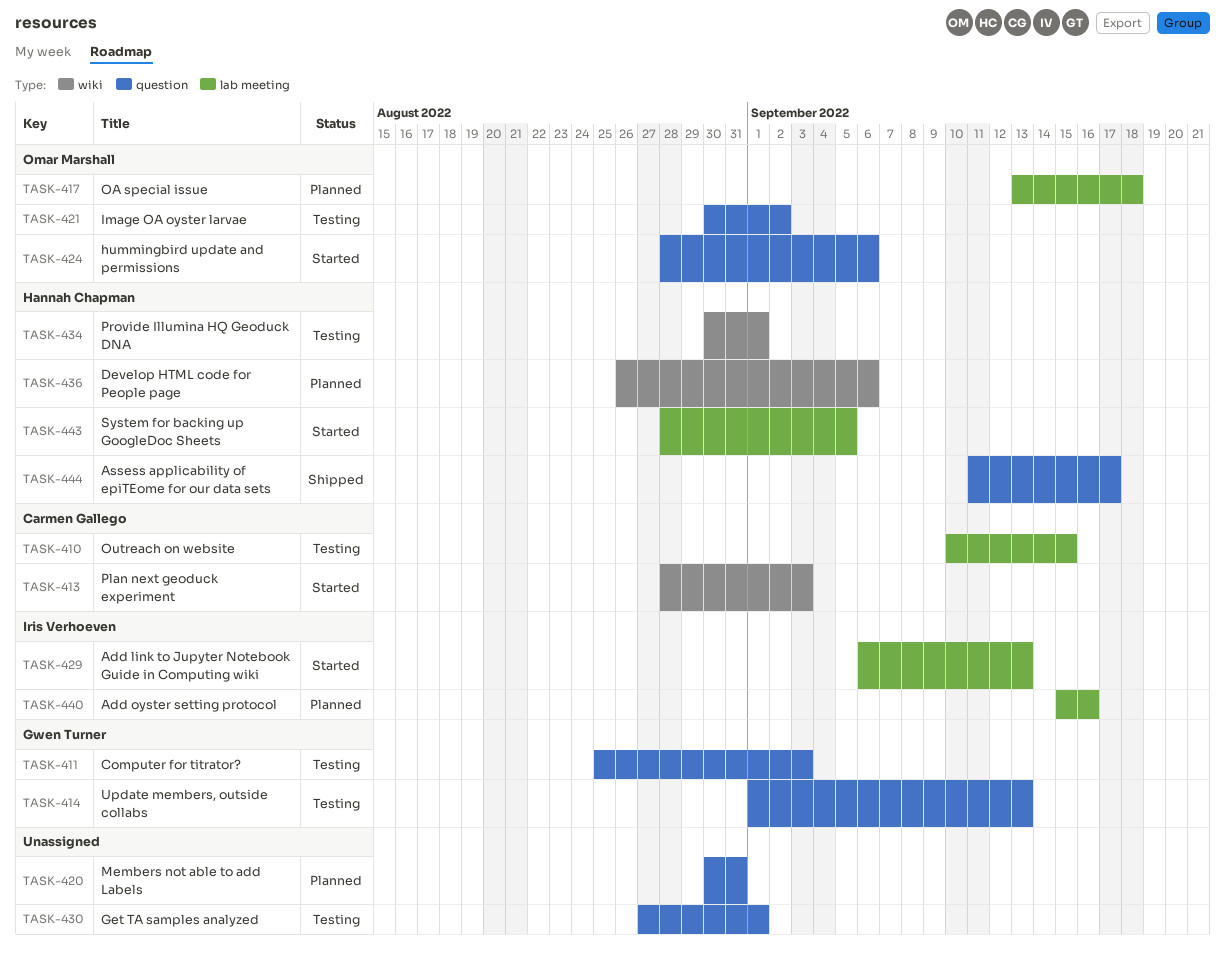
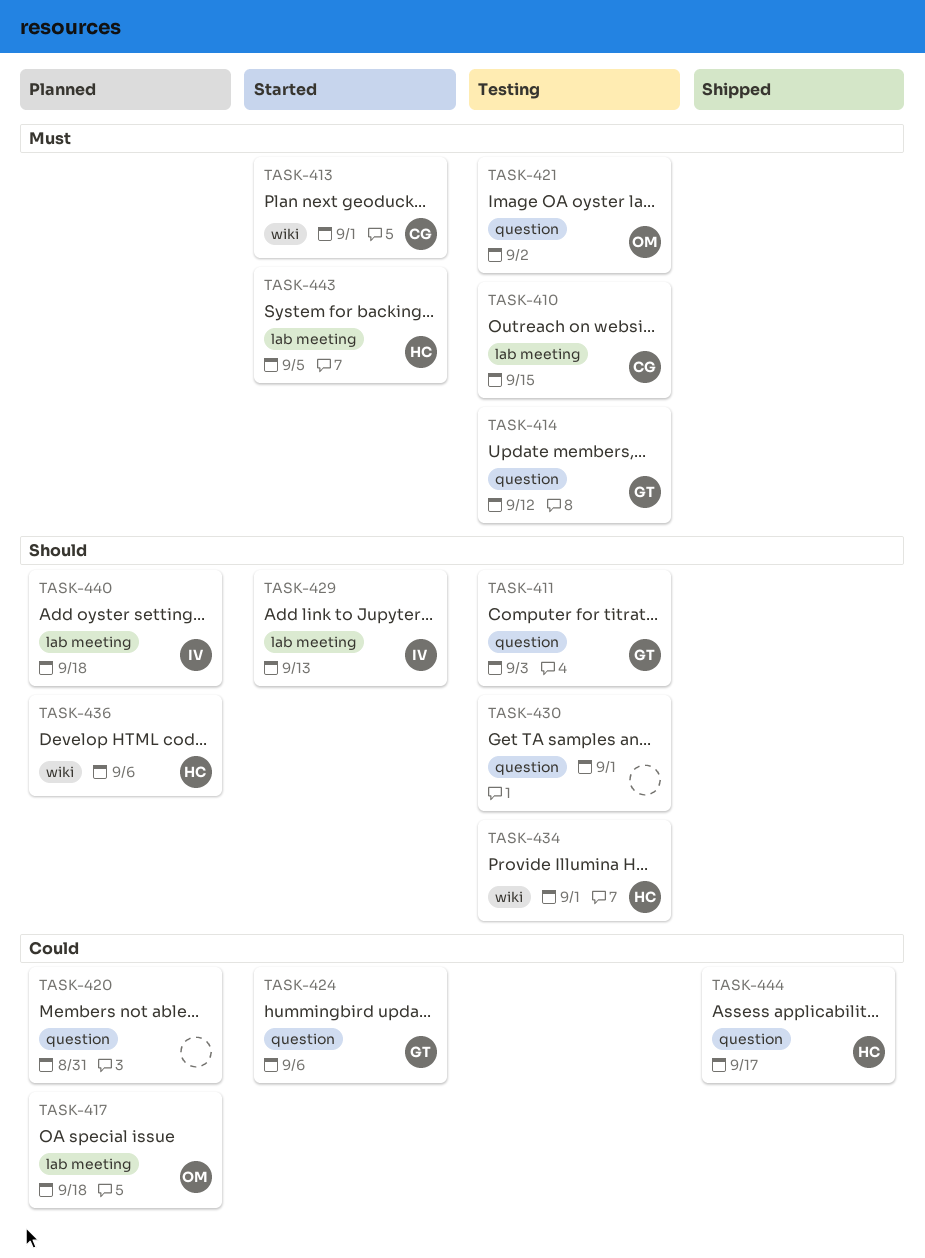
TASK-413, due: Sep 3 -> Sep 1
TASK-414, due: Sep 13 -> Sep 12
TASK-424, owner: Omar Marshall -> Gwen Turner
TASK-440, due: Sep 16 -> Sep 18

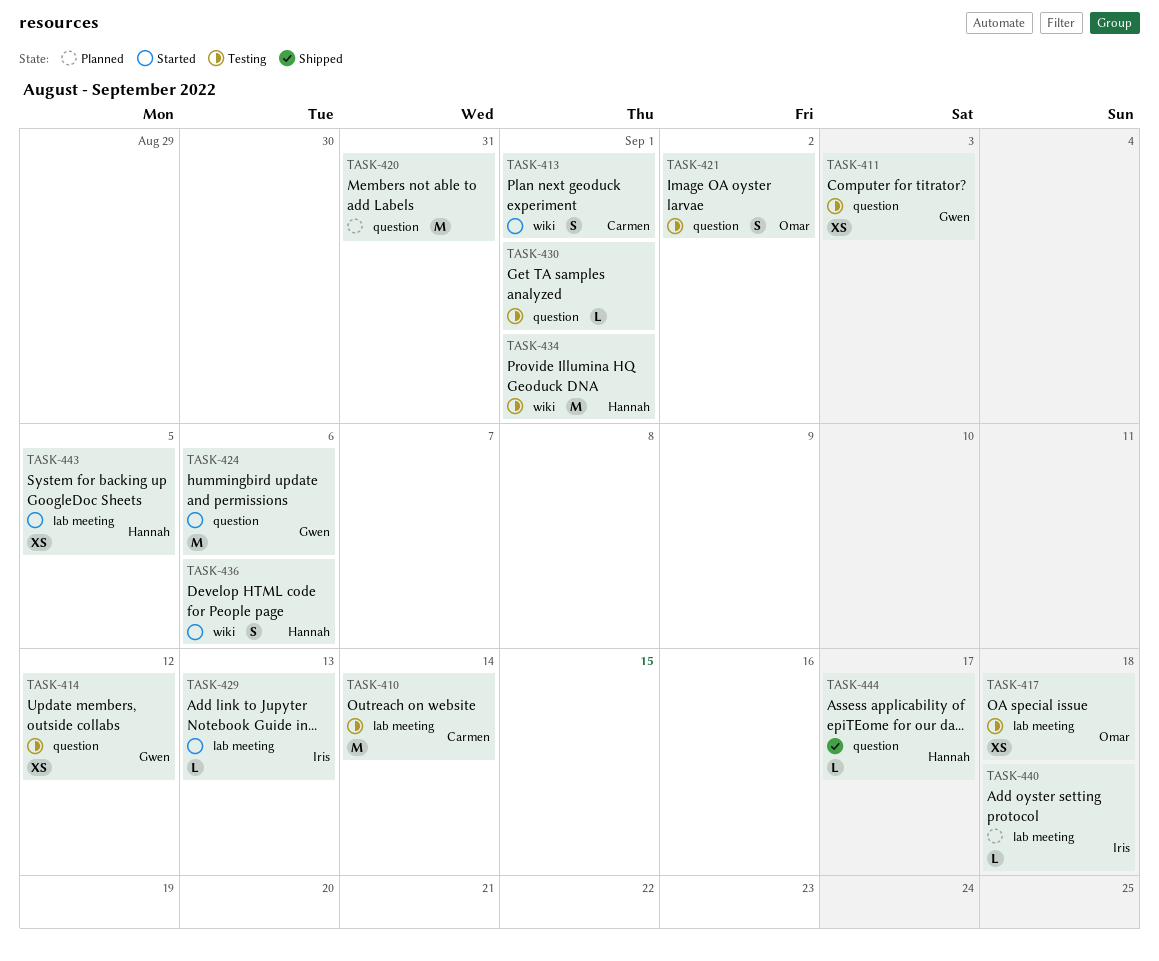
TASK-410, due: Sep 15 -> Sep 14
TASK-417, status: Planned -> Testing
TASK-436, status: Planned -> Started

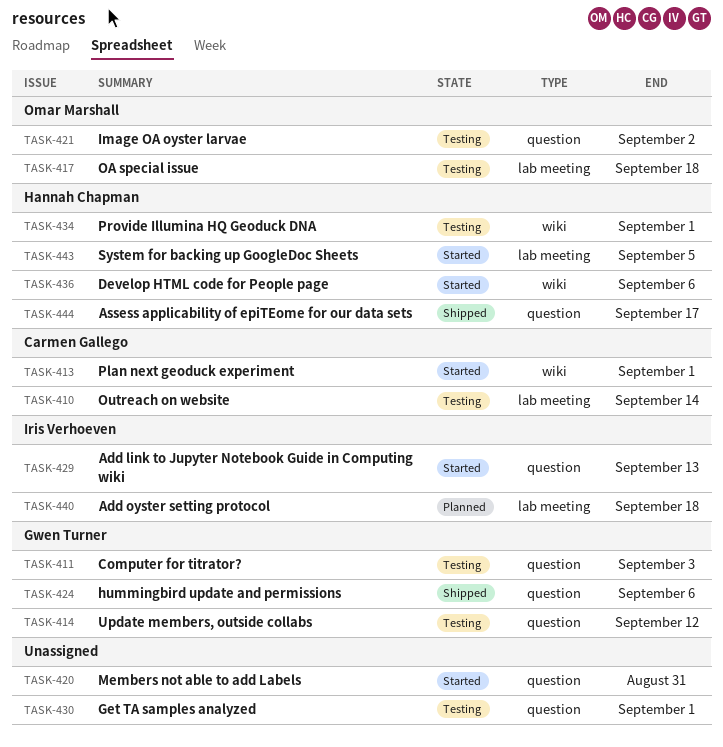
TASK-420, status: Planned -> Started
TASK-424, status: Started -> Shipped
TASK-429, label: lab meeting -> question

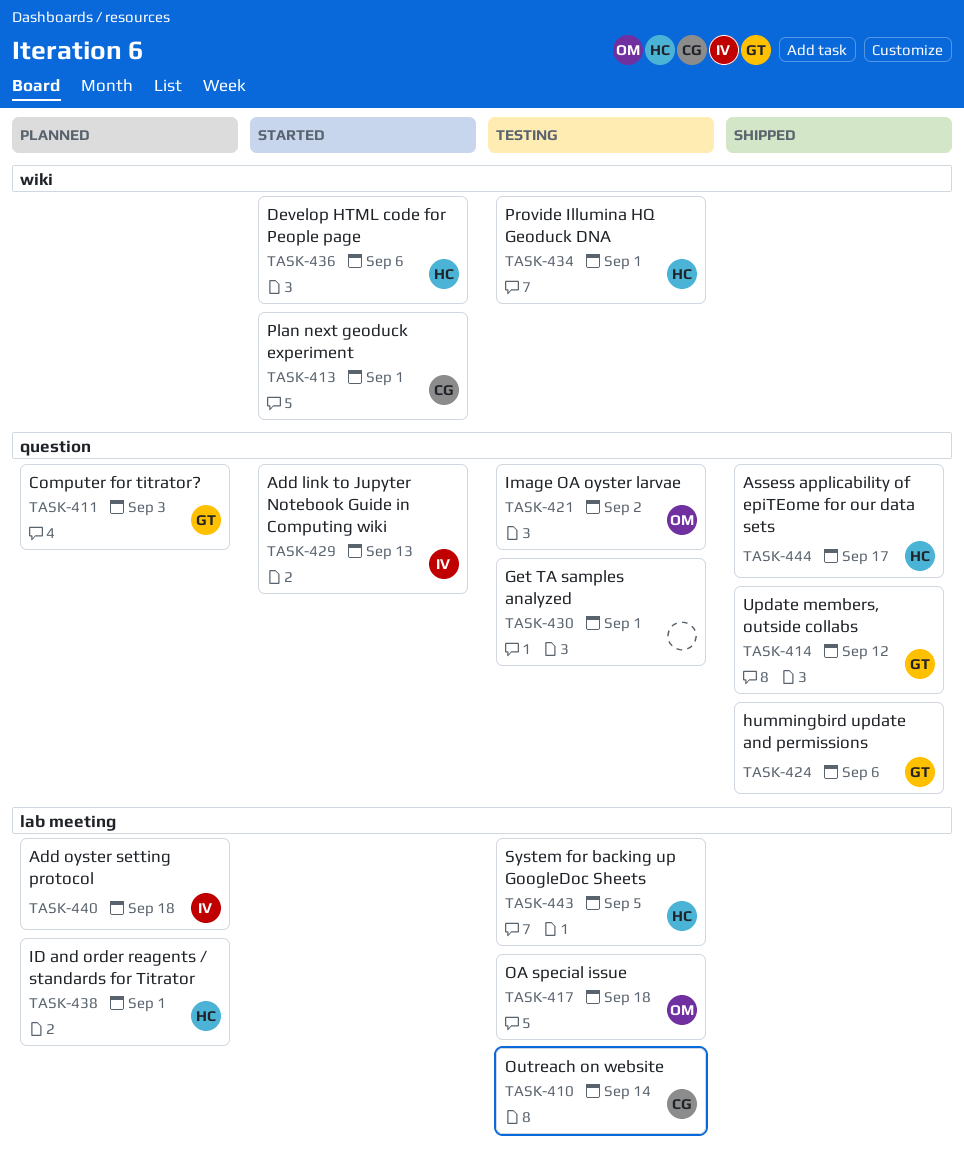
TASK-411, status: Testing -> Planned
TASK-414, status: Testing -> Shipped
TASK-420: present -> none
TASK-438: none -> present
TASK-443, status: Started -> Testing

